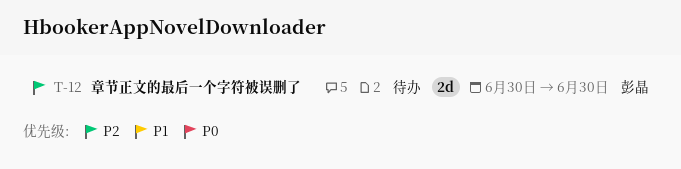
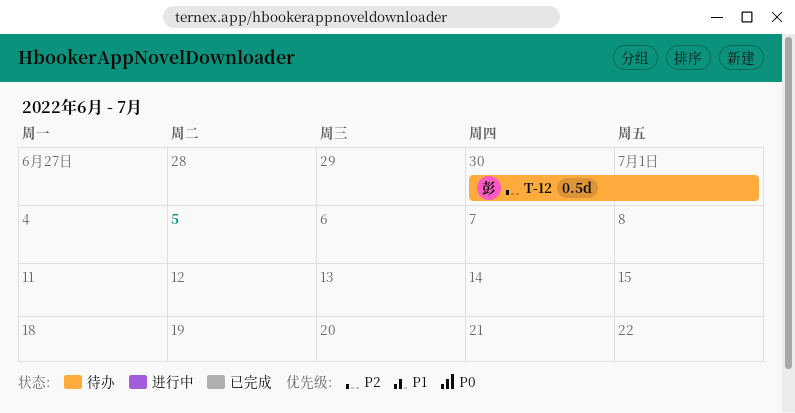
T-12, estimate: 2d -> 0.5d
T-12, due: Jun 30 -> Jul 1

